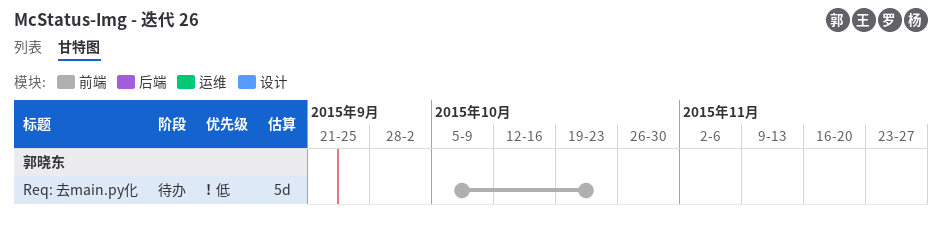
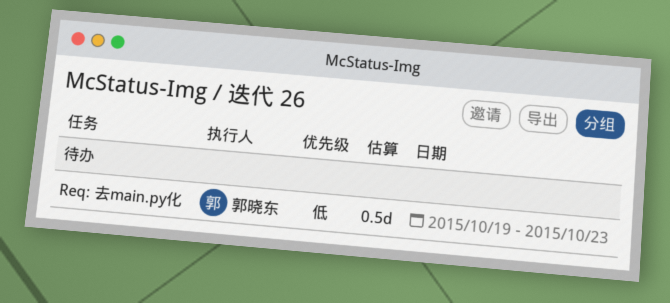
Req: 去main.py化, estimate: 5d -> 0.5d
Req: 去main.py化, start: Oct 5 -> Oct 19

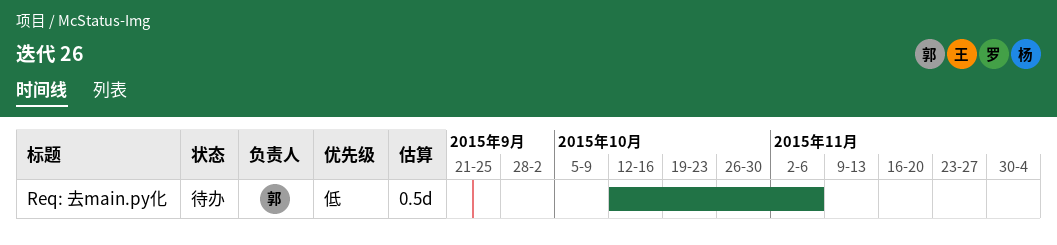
Req: 去main.py化, start: Oct 19 -> Oct 12
Req: 去main.py化, due: Oct 23 -> Nov 6

